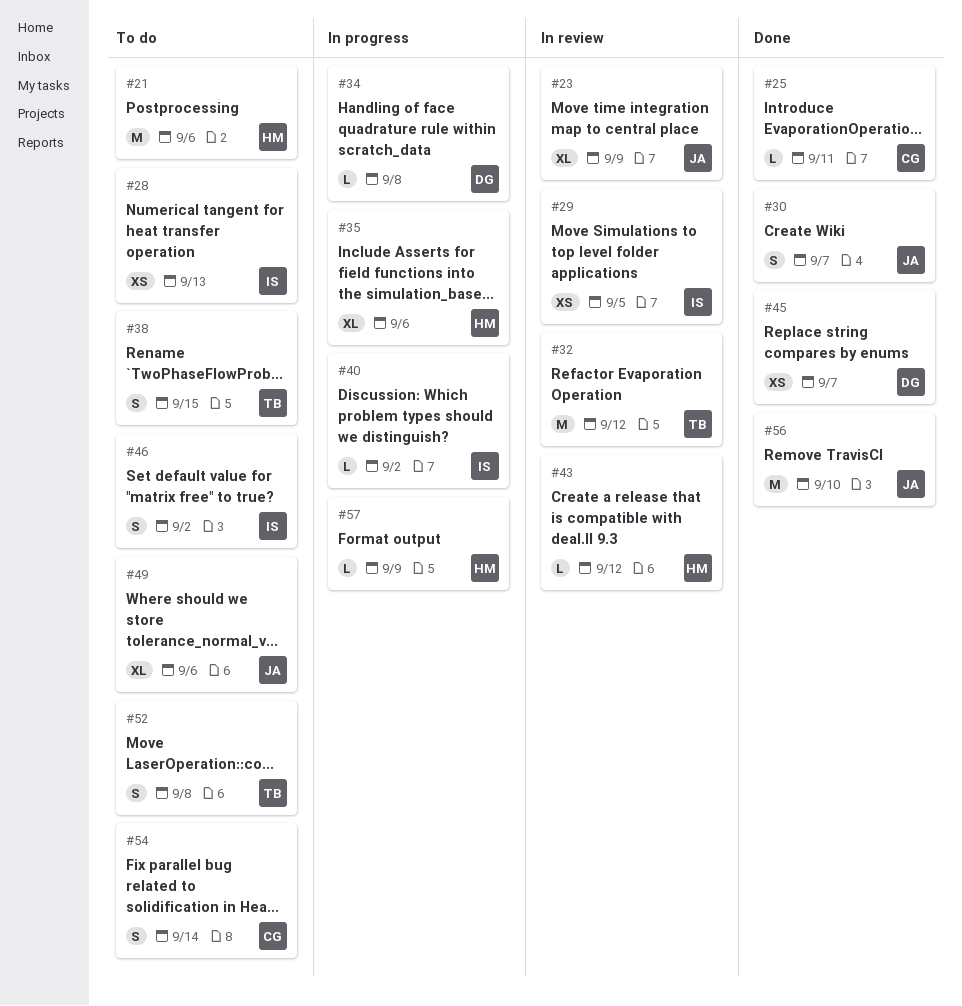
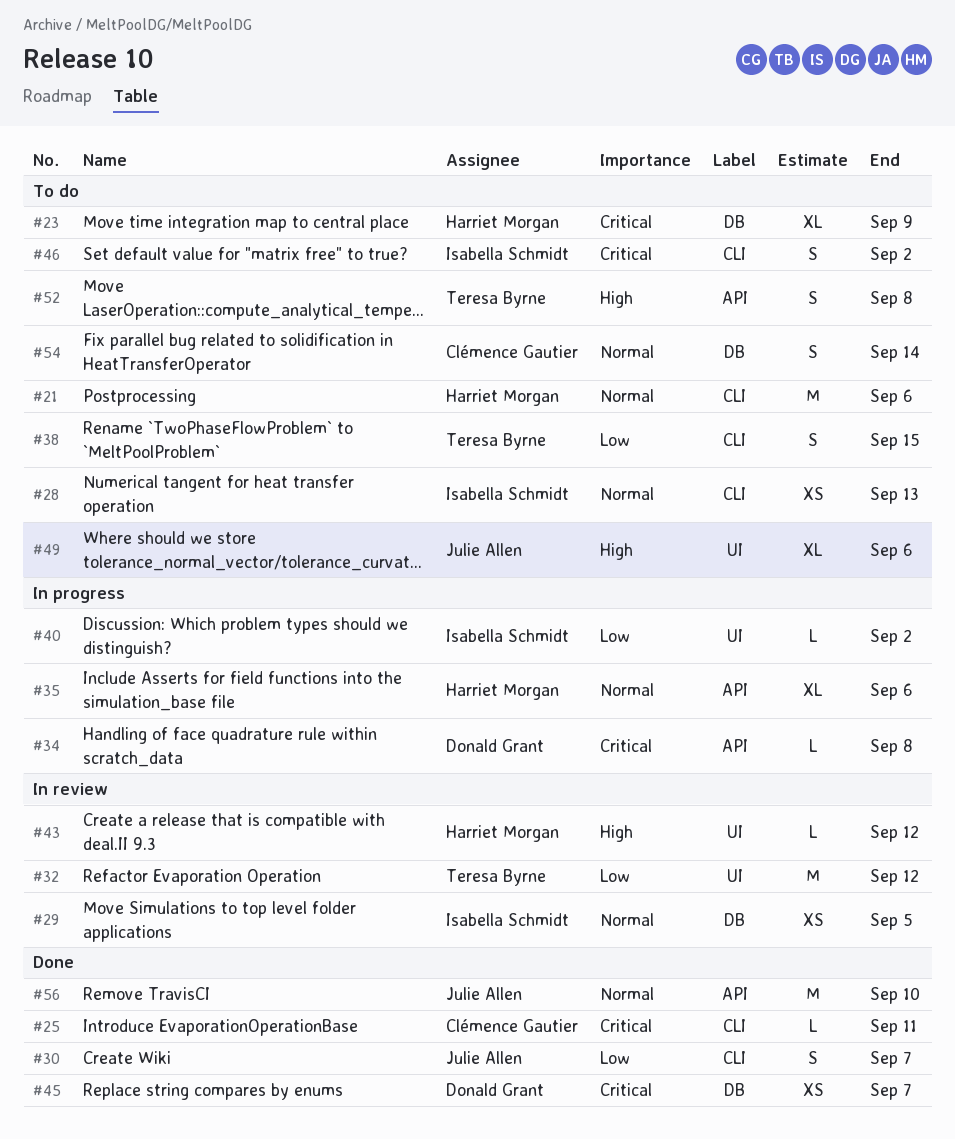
#23, status: In review -> To do
#23, owner: Julie Allen -> Harriet Morgan
#57: present -> none

